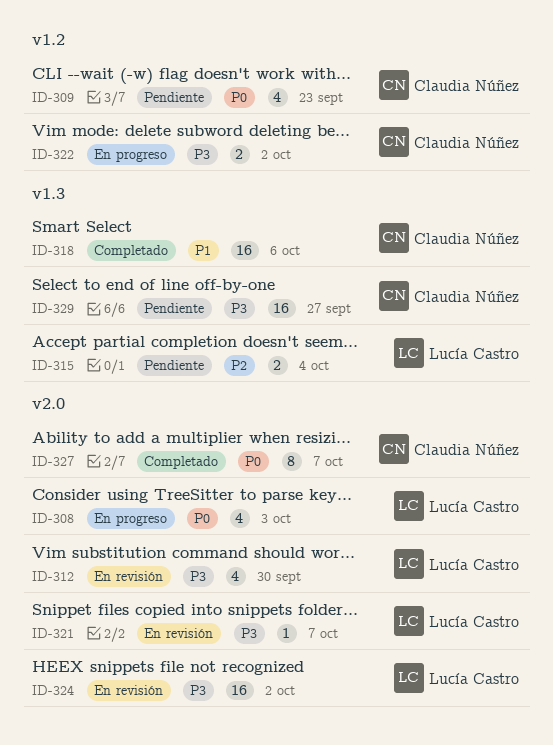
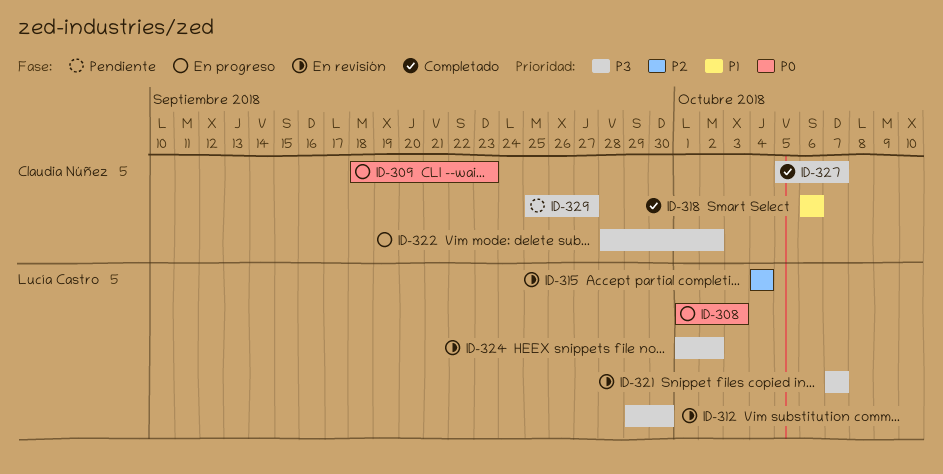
ID-309, status: Pendiente -> En progreso
ID-315, status: Pendiente -> En revisión
ID-327, priority: P0 -> P3

